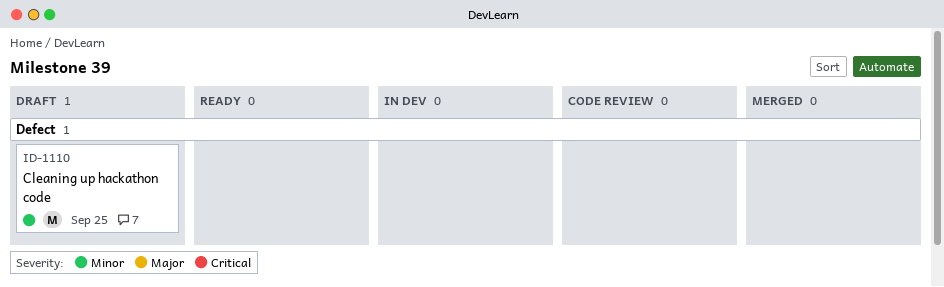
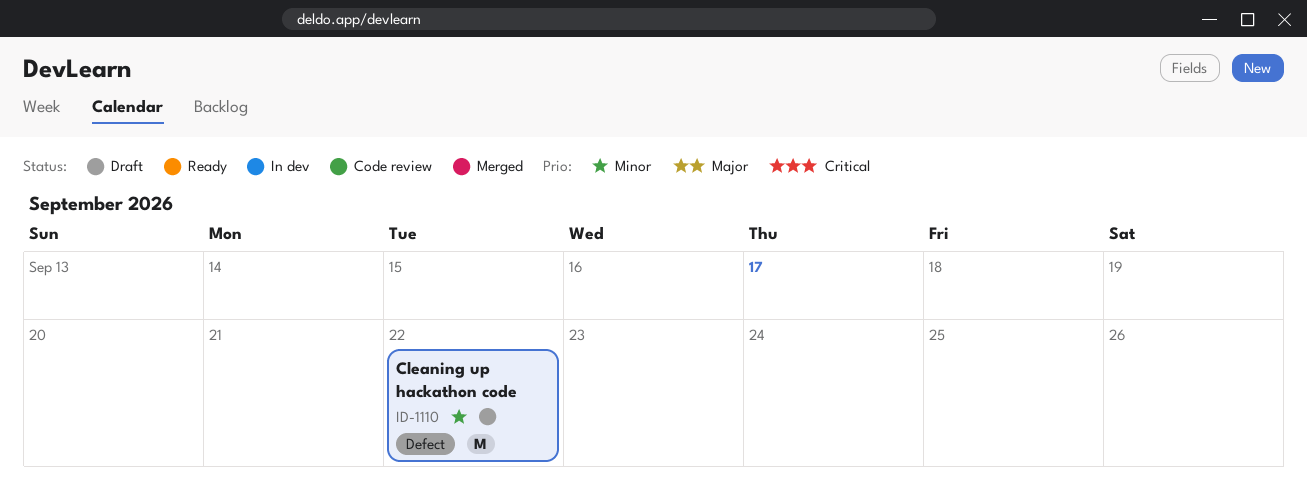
ID-1110, due: Sep 25 -> Sep 22

